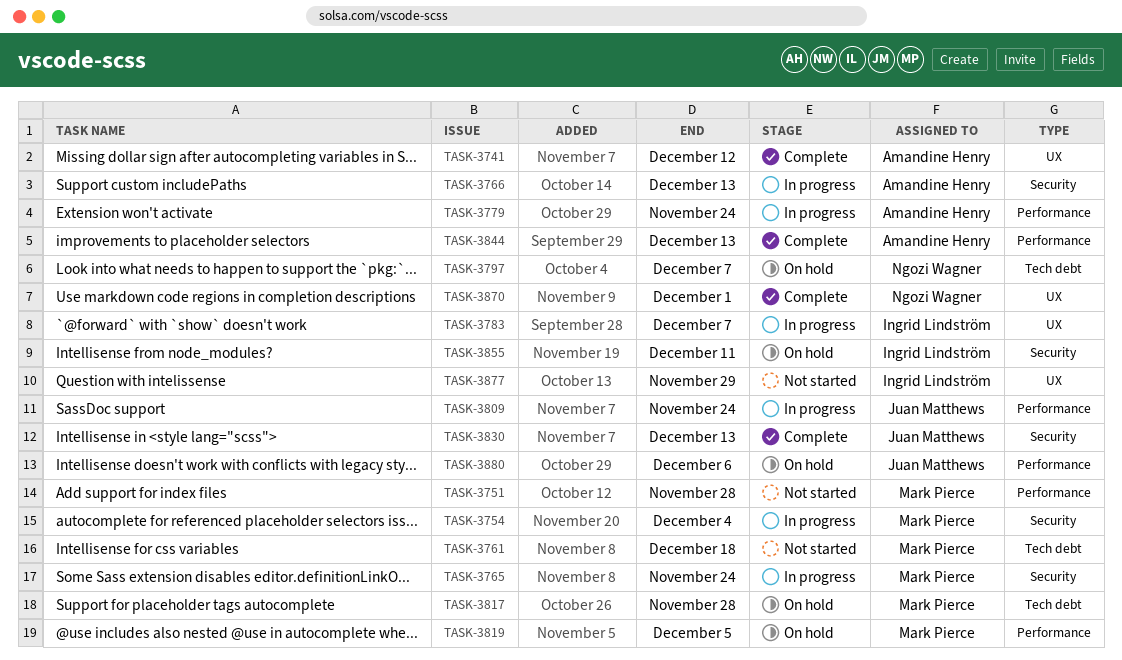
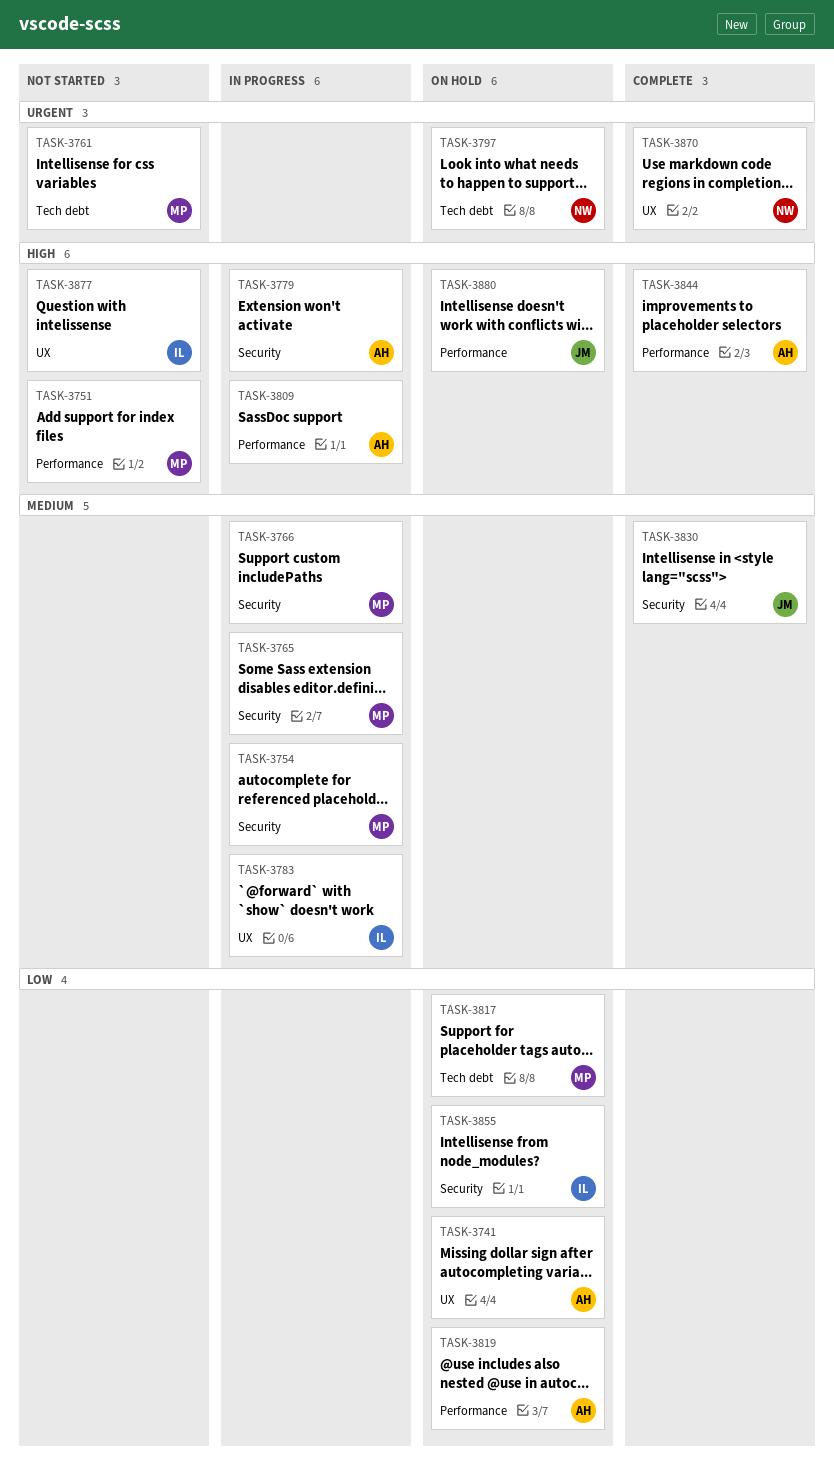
TASK-3741, status: Complete -> On hold
TASK-3766, owner: Amandine Henry -> Mark Pierce
TASK-3779, label: Performance -> Security
TASK-3809, owner: Juan Matthews -> Amandine Henry
TASK-3819, owner: Mark Pierce -> Amandine Henry

